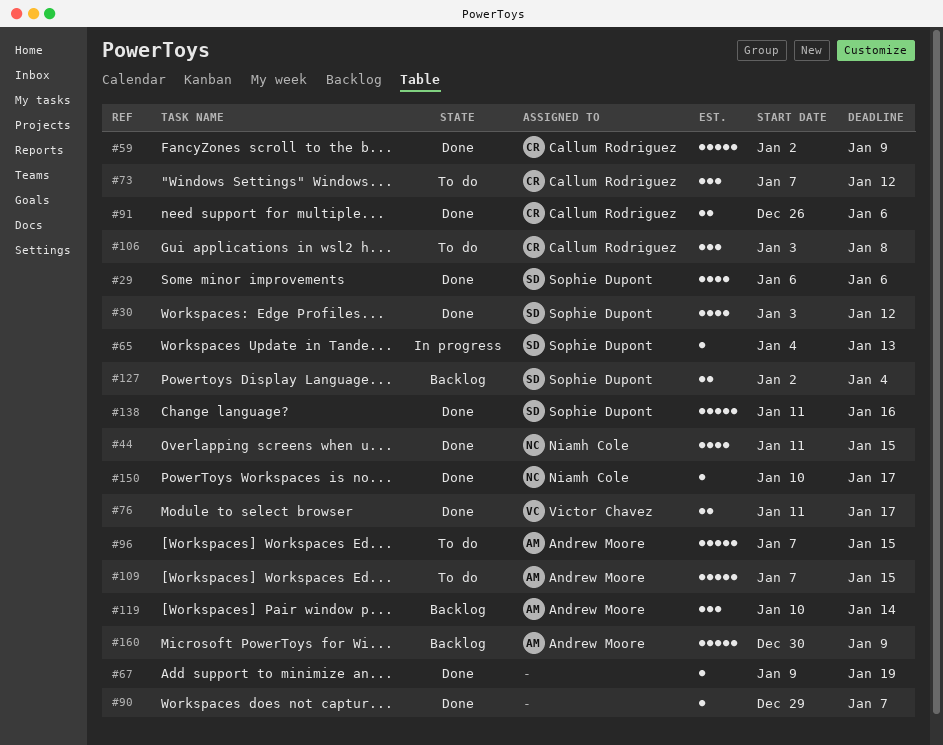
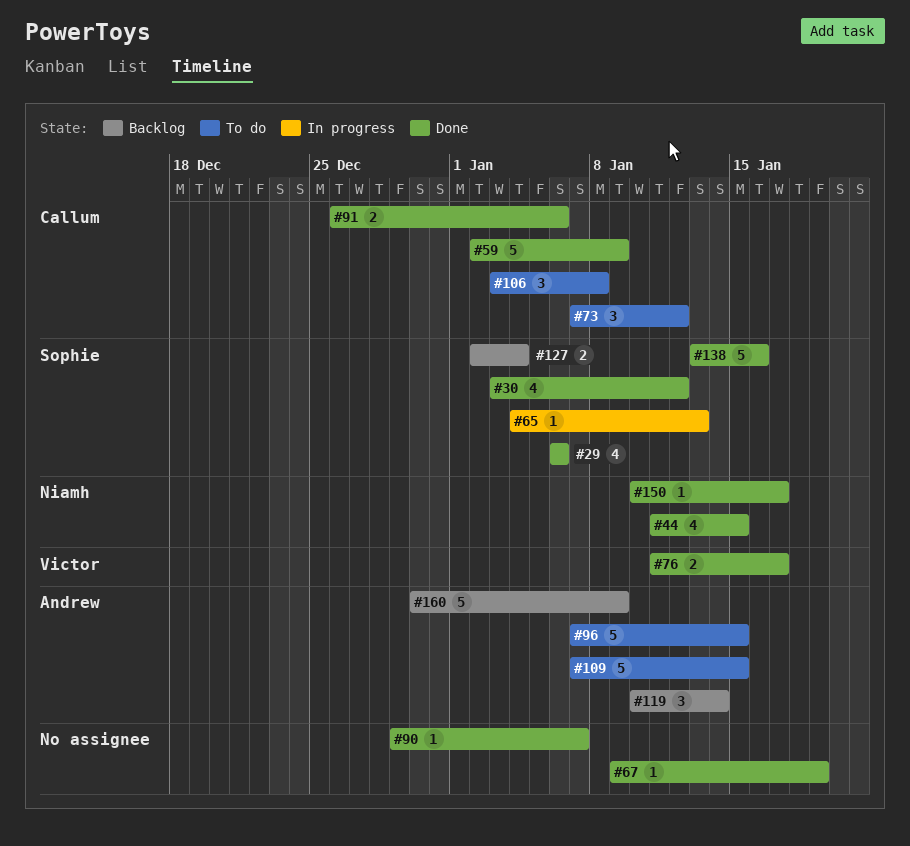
#138, start: Jan 11 -> Jan 13

